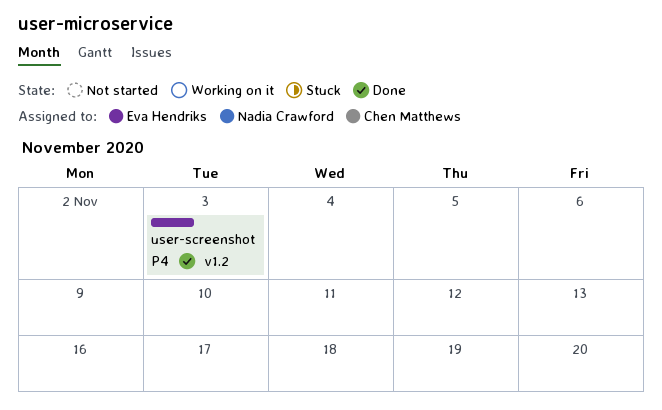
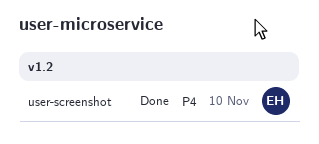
user-screenshot, due: Nov 3 -> Nov 10

